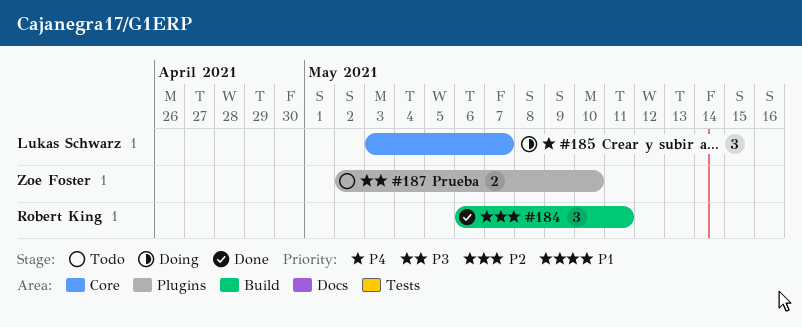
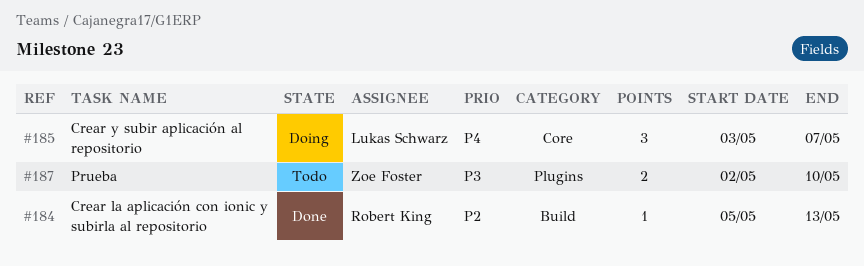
#184, estimate: 3 -> 1
#184, start: May 6 -> May 5
#184, due: May 11 -> May 13

